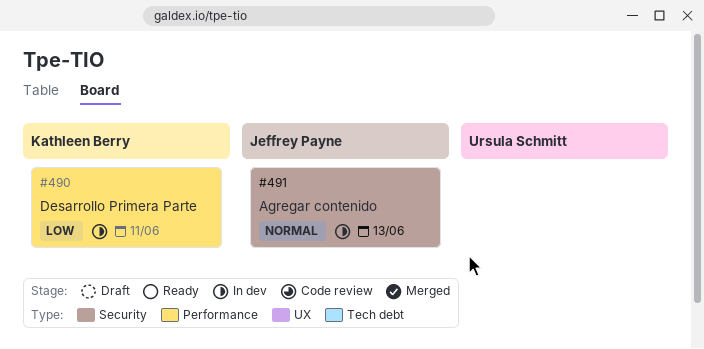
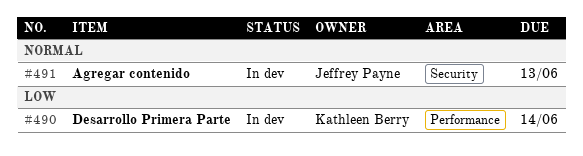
#490, due: Jun 11 -> Jun 14

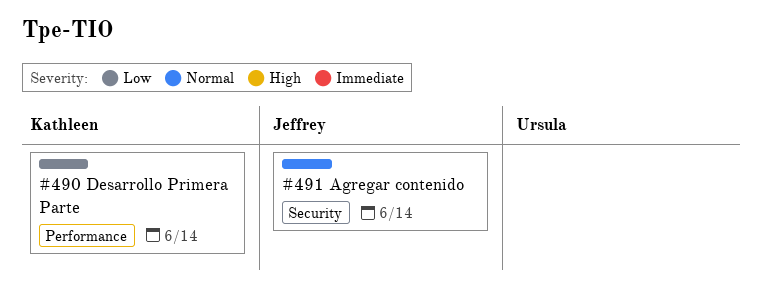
#491, due: Jun 13 -> Jun 14

